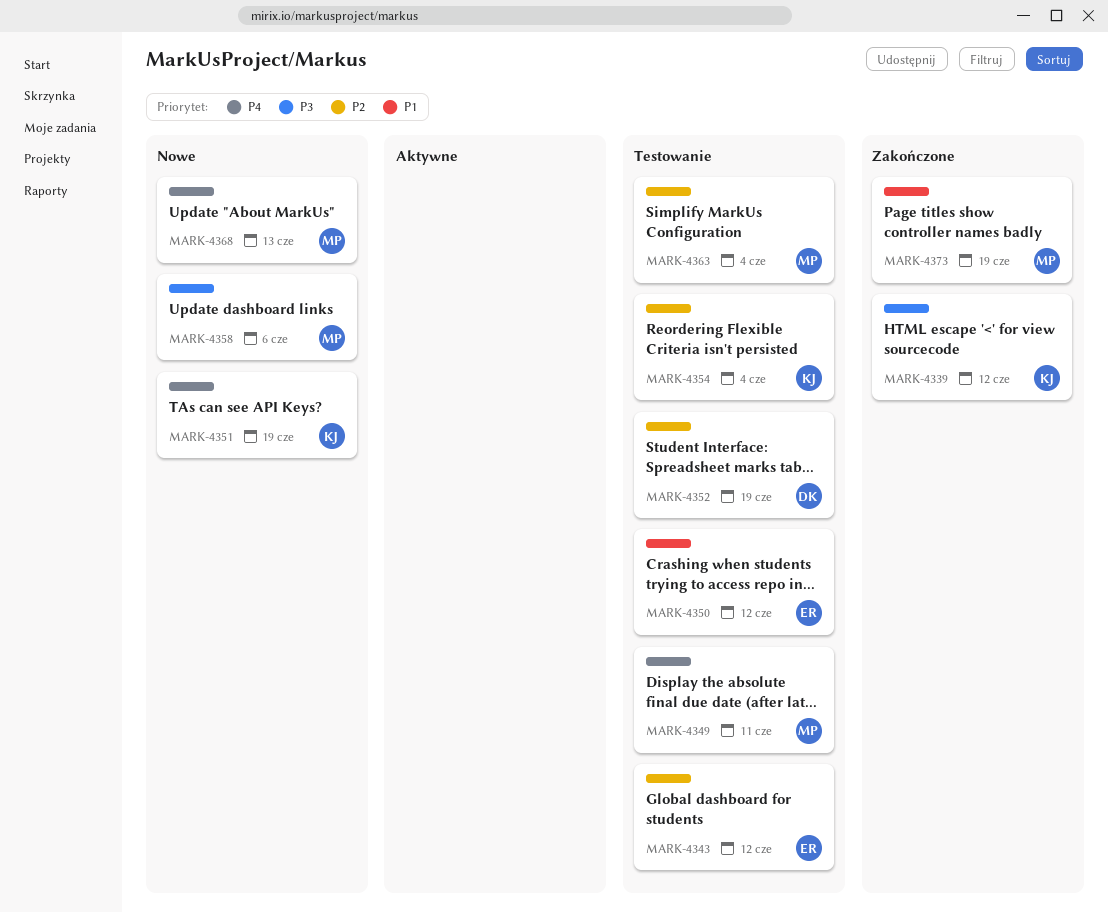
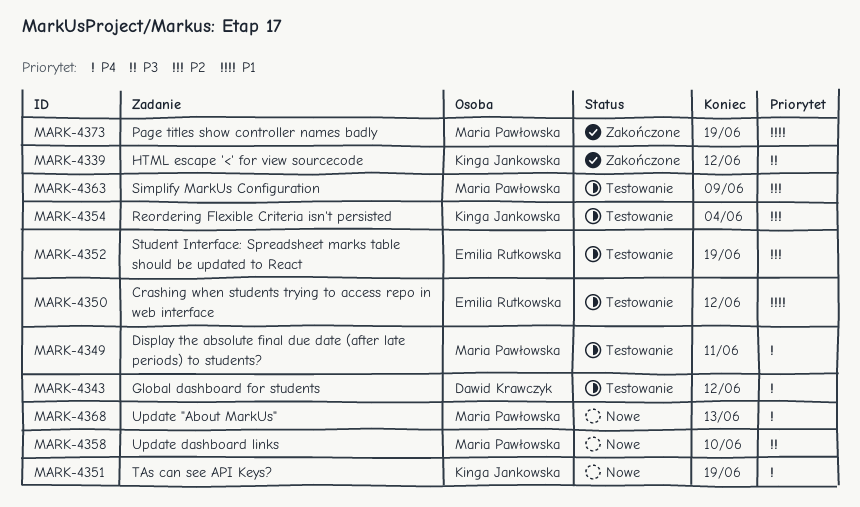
MARK-4343, owner: Emilia Rutkowska -> Dawid Krawczyk
MARK-4343, priority: P2 -> P4
MARK-4352, owner: Dawid Krawczyk -> Emilia Rutkowska
MARK-4358, due: Jun 6 -> Jun 10
MARK-4363, due: Jun 4 -> Jun 9

